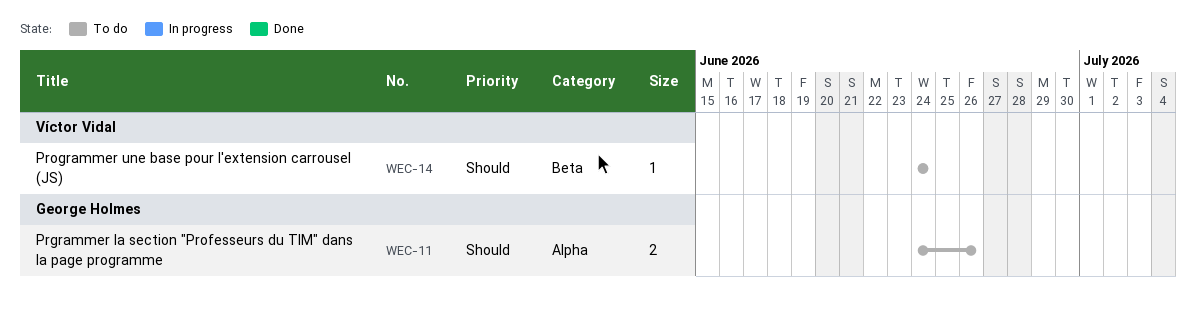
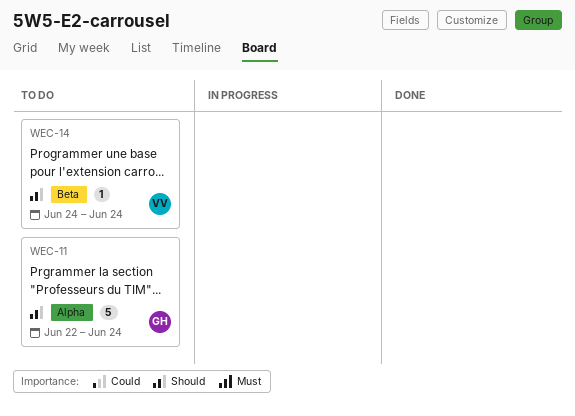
WEC-11, estimate: 2 -> 5
WEC-11, start: Jun 24 -> Jun 22
WEC-11, due: Jun 26 -> Jun 24

